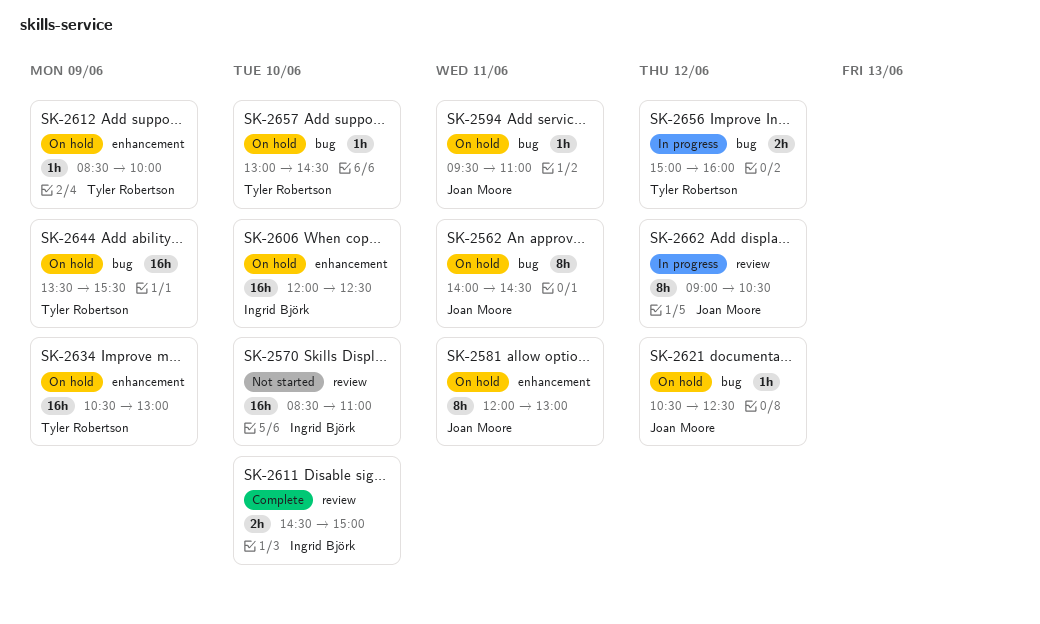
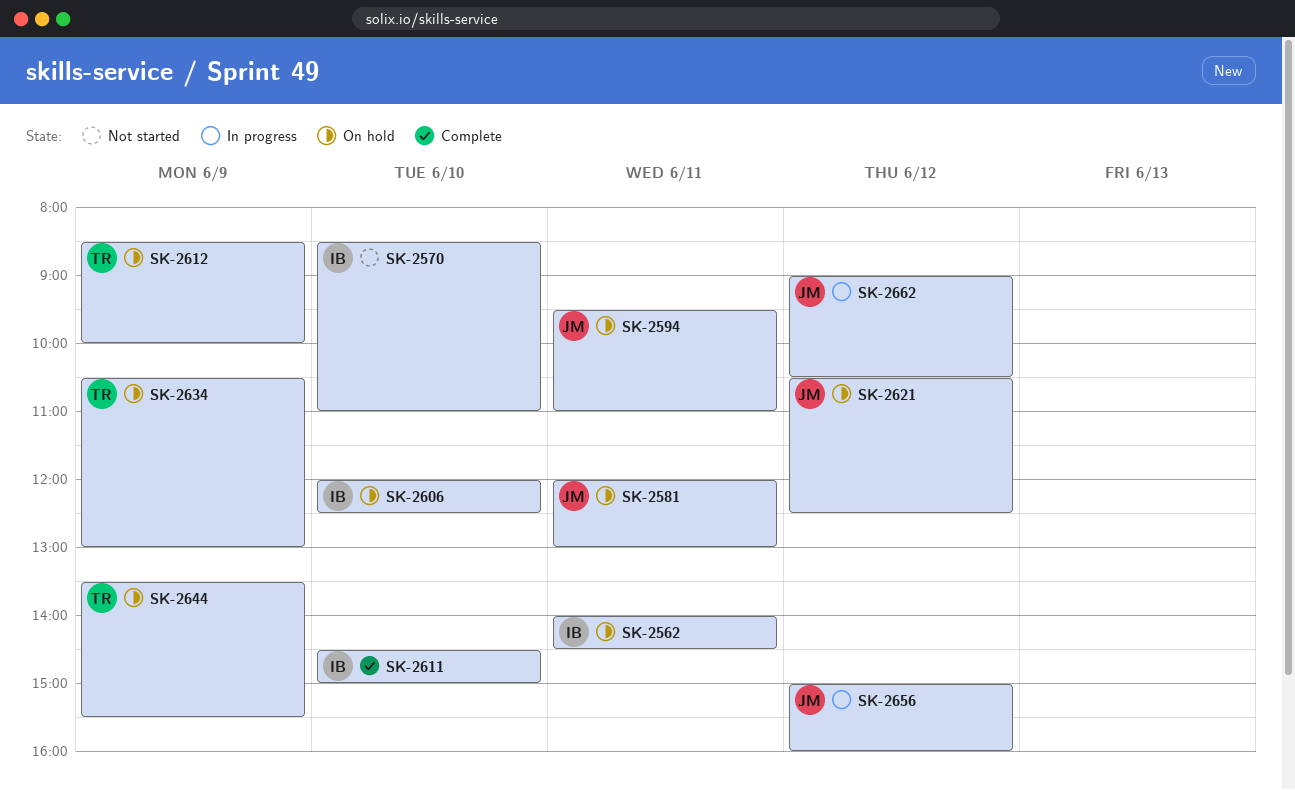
SK-2562, owner: Joan Moore -> Ingrid Björk
SK-2656, owner: Tyler Robertson -> Joan Moore
SK-2657: present -> none

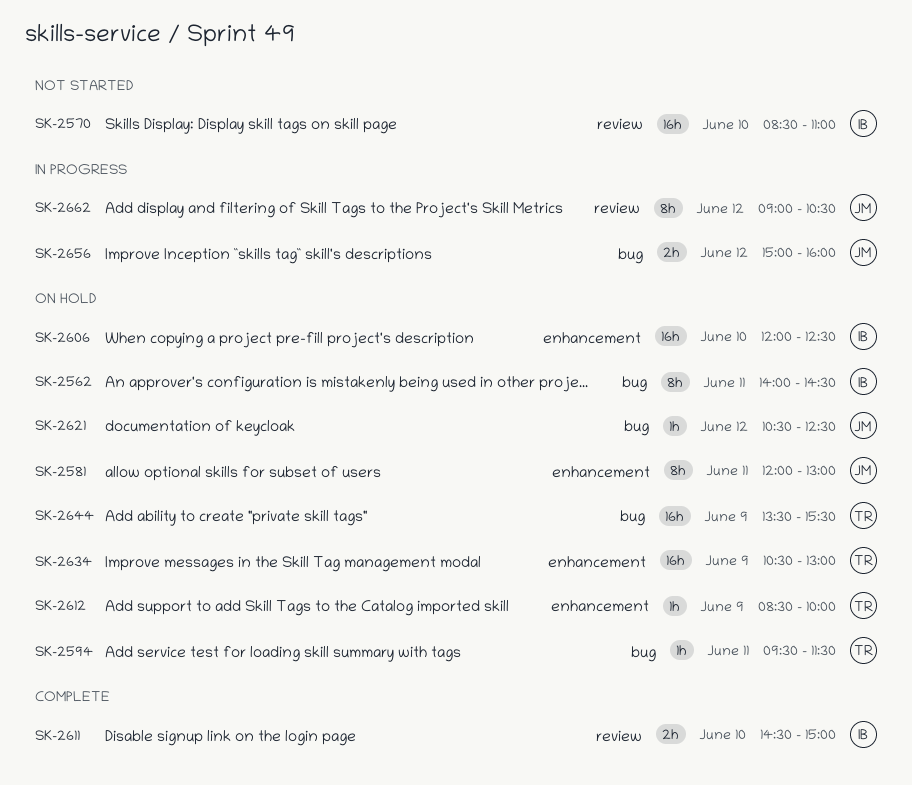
SK-2594, owner: JM -> TR
SK-2594, ends: 11:00 -> 11:30

